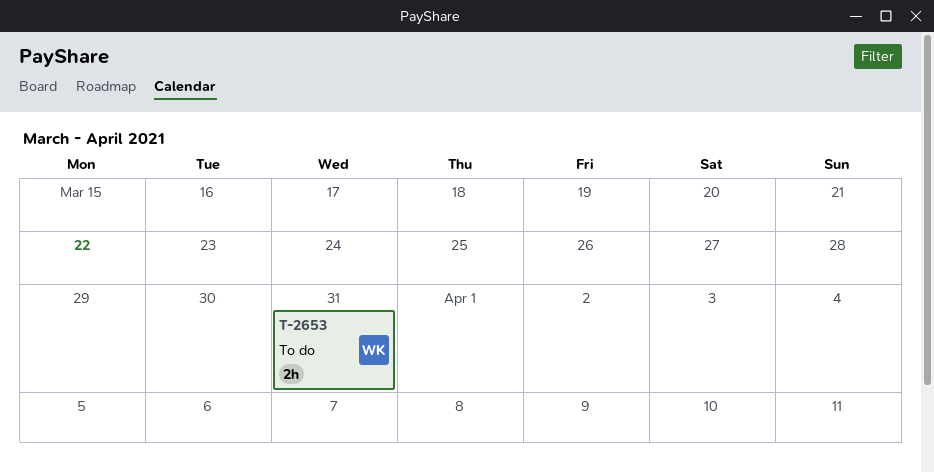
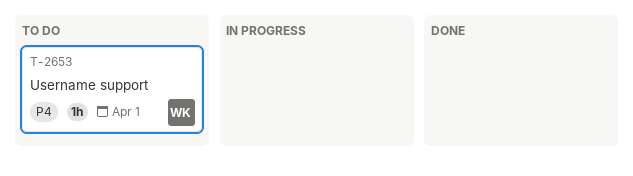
T-2653, estimate: 2h -> 1h
T-2653, due: Mar 31 -> Apr 1

